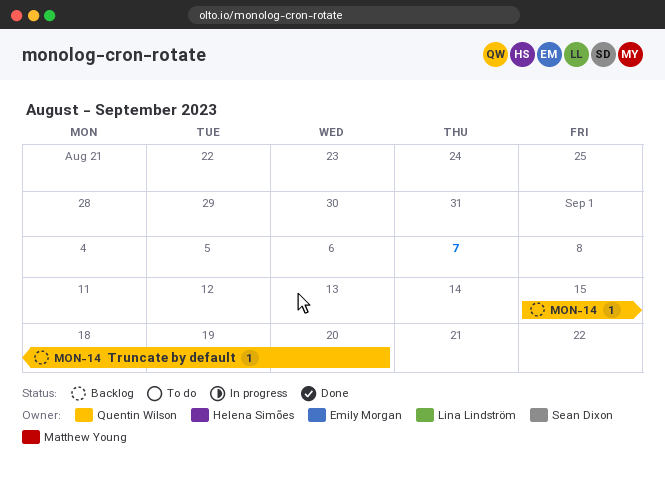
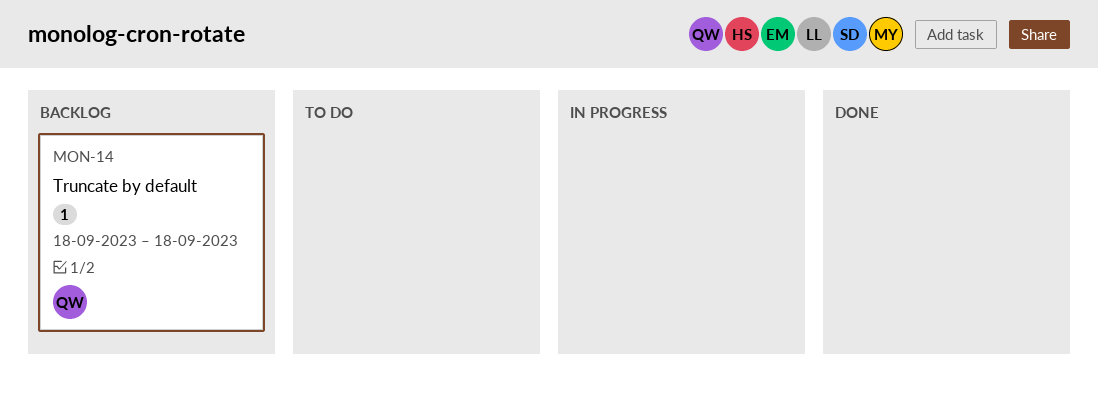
MON-14, start: Sep 15 -> Sep 18
MON-14, due: Sep 20 -> Sep 18

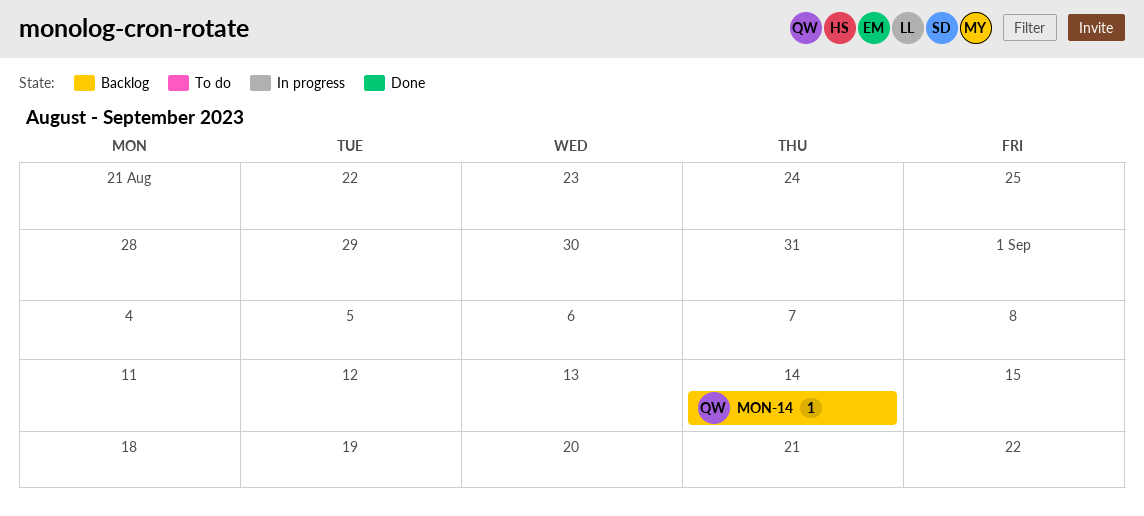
MON-14, start: Sep 18 -> Sep 14
MON-14, due: Sep 18 -> Sep 14

